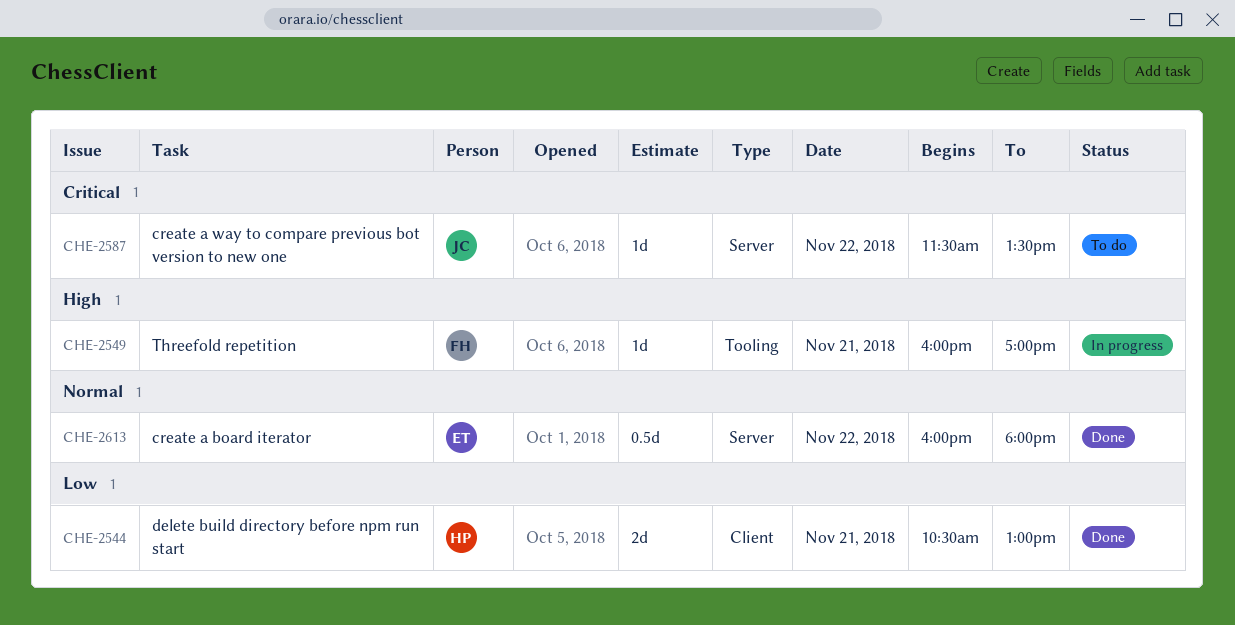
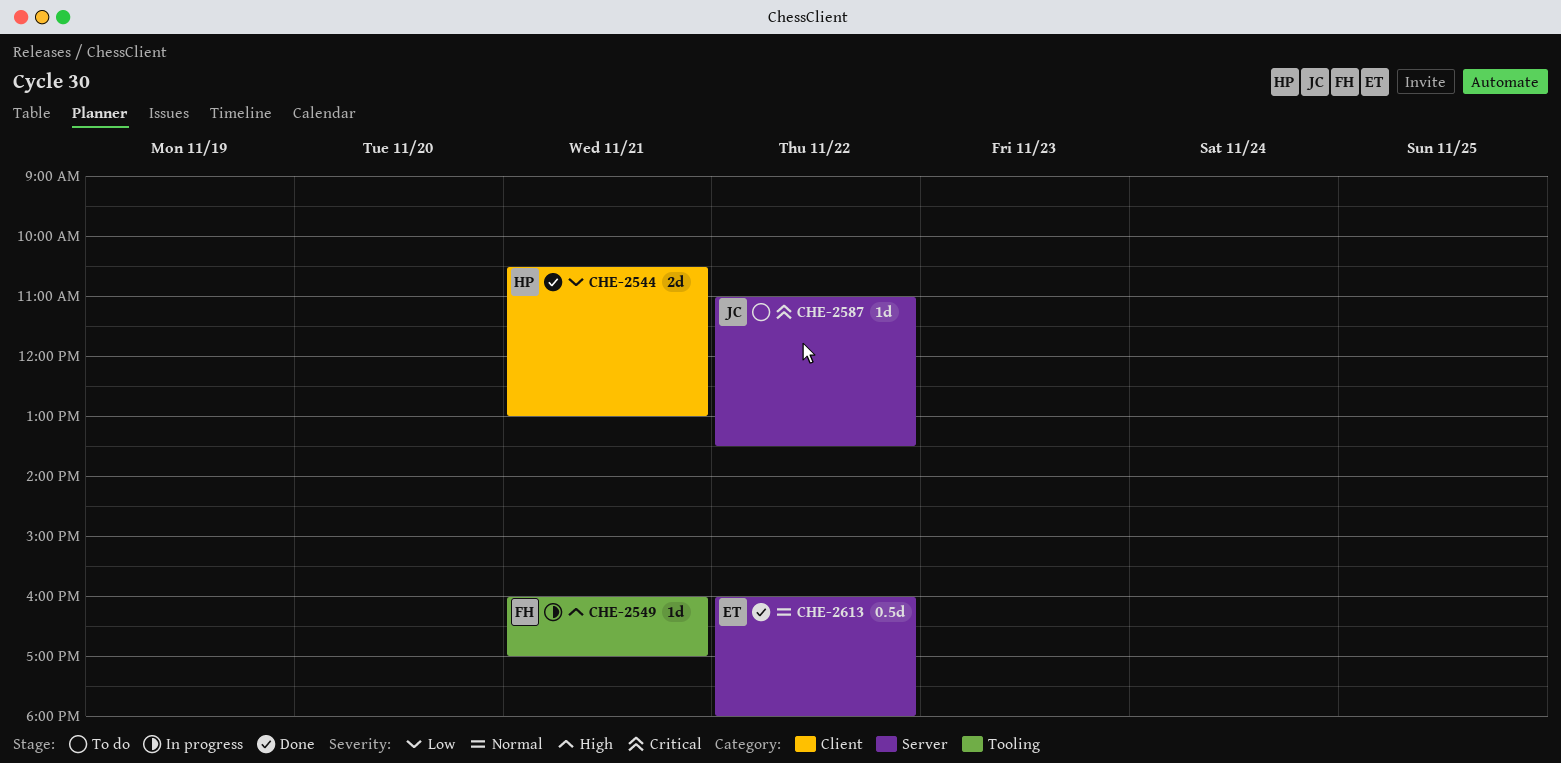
CHE-2587, begins: 11:30 -> 11:00

